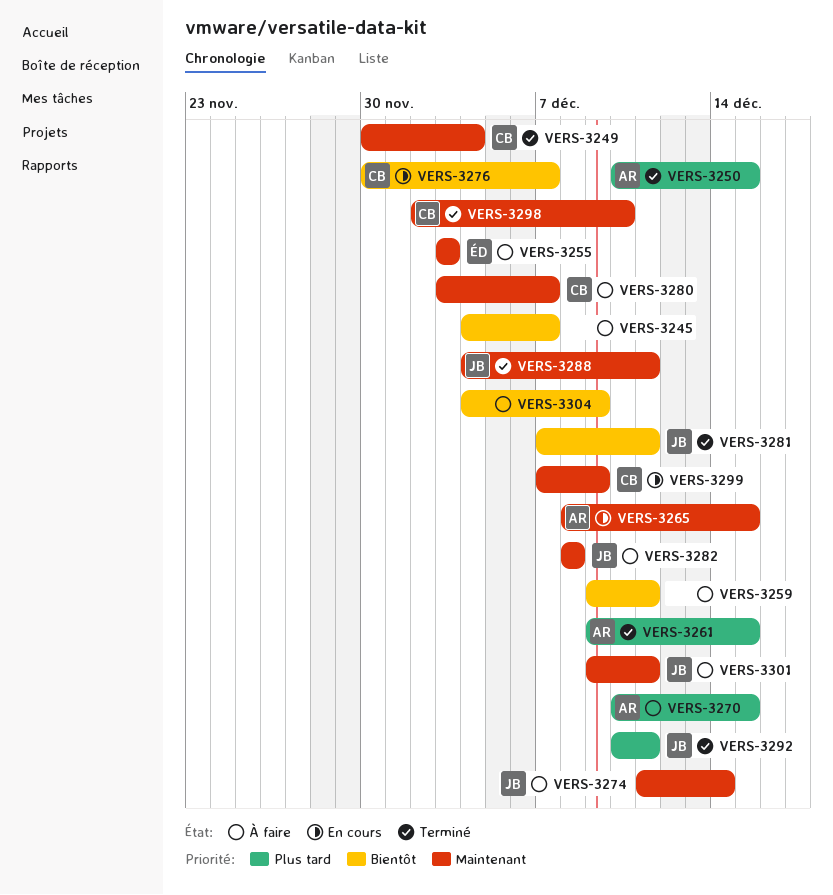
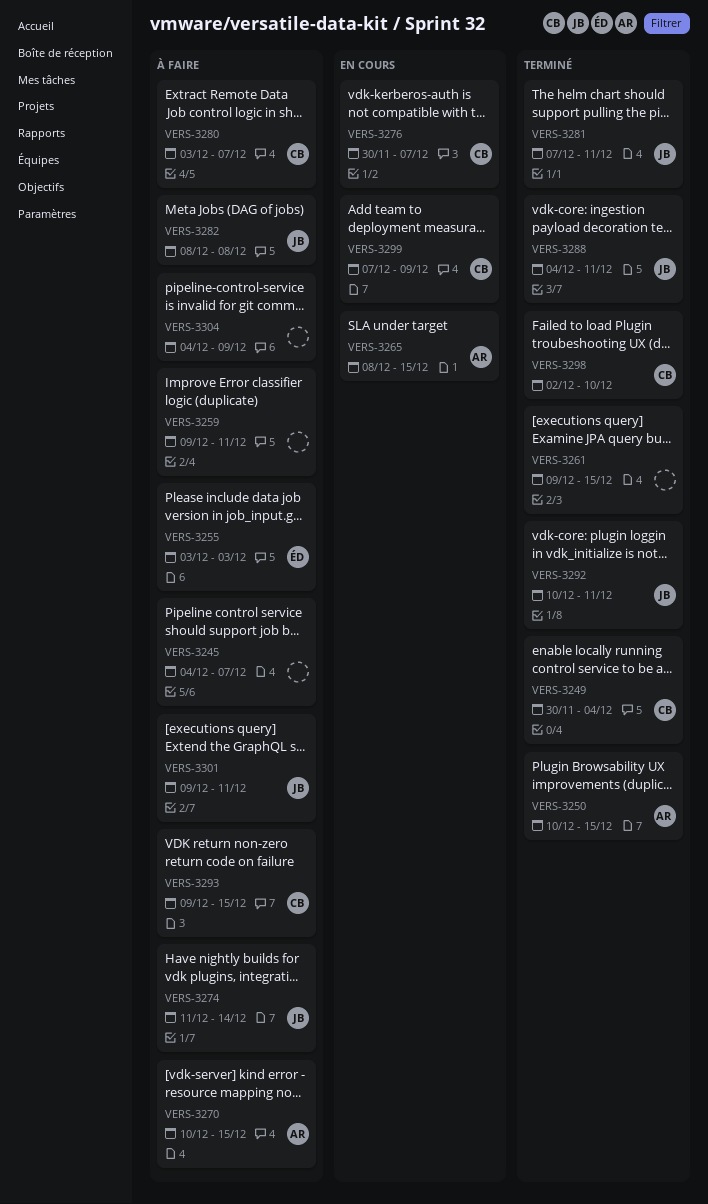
VERS-3261, owner: AR -> none
VERS-3293: none -> present

